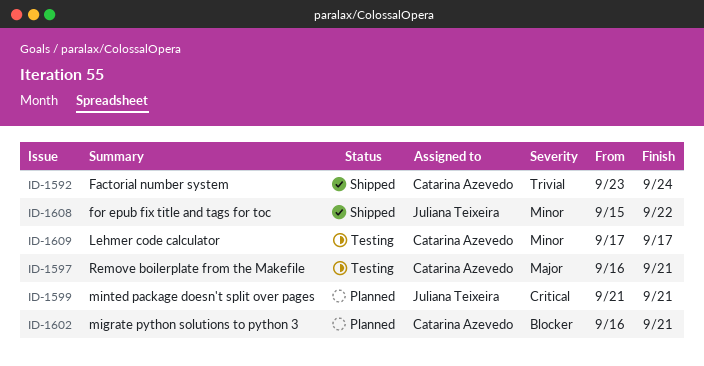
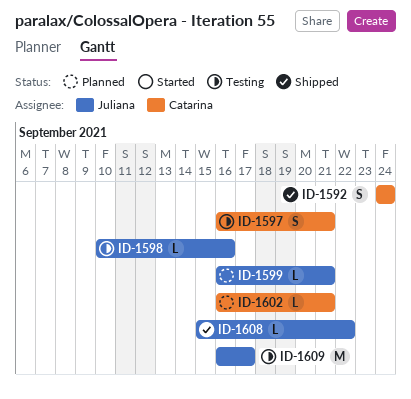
ID-1592, start: Sep 23 -> Sep 24
ID-1598: none -> present
ID-1599, start: Sep 21 -> Sep 16
ID-1609, owner: Catarina Azevedo -> Juliana Teixeira
ID-1609, start: Sep 17 -> Sep 16

